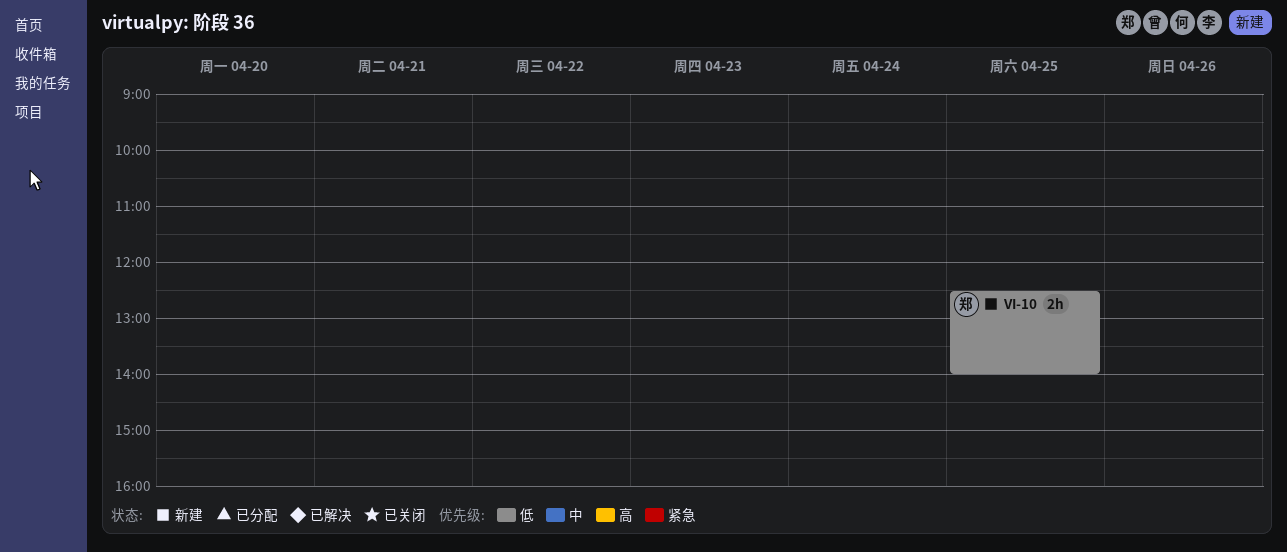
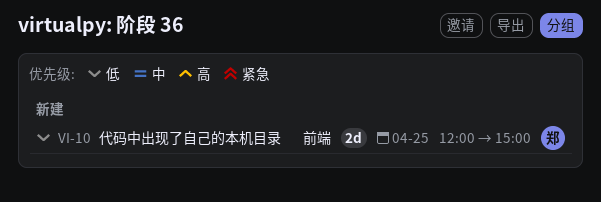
VI-10, estimate: 2h -> 2d
VI-10, begins: 12:30 -> 12:00
VI-10, ends: 14:00 -> 15:00

